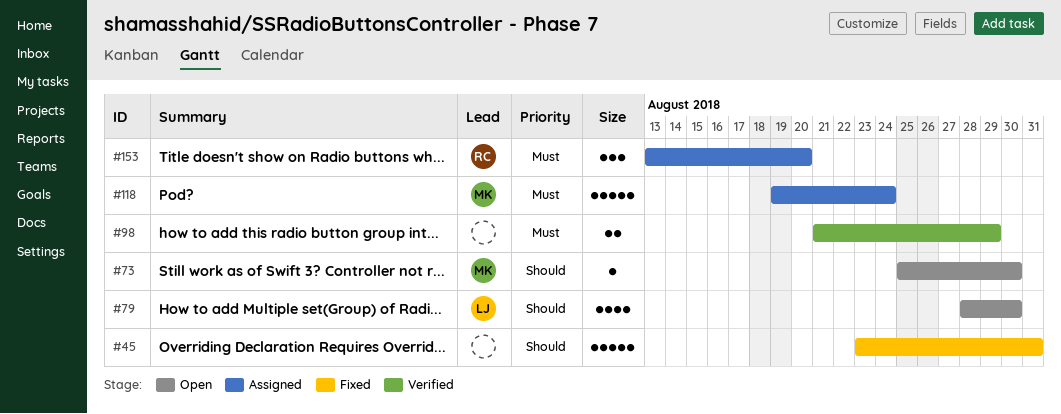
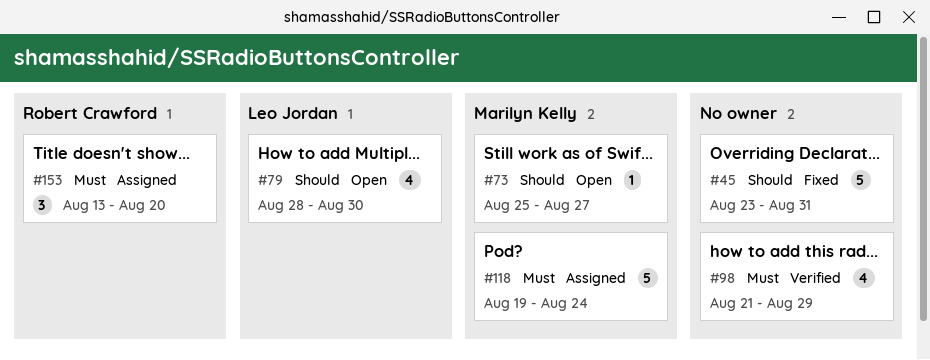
#73, due: Aug 30 -> Aug 27
#98, estimate: 2 -> 4

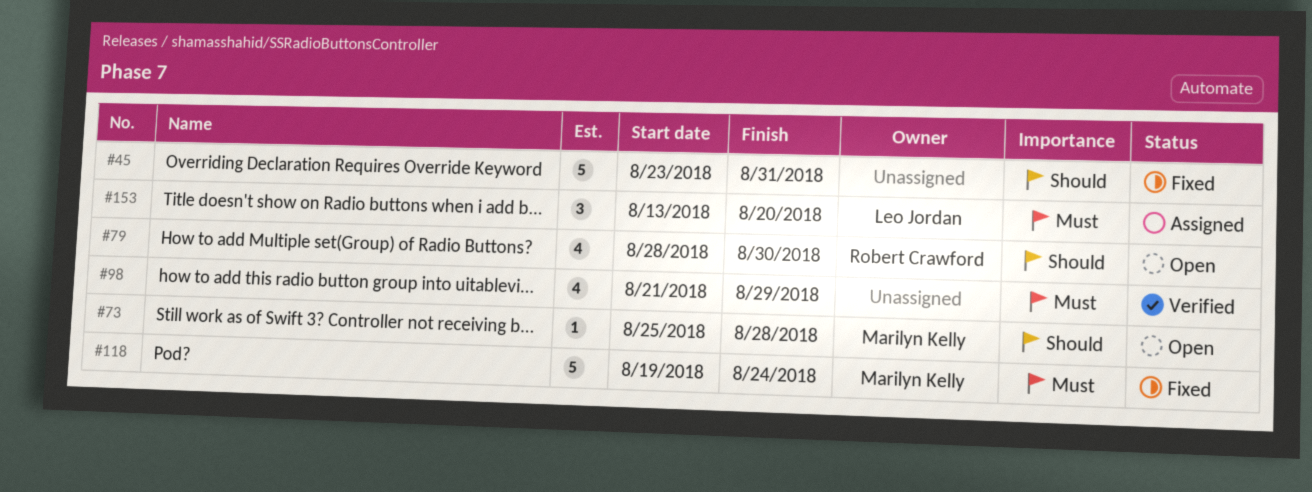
#73, due: Aug 27 -> Aug 28
#79, owner: Leo Jordan -> Robert Crawford
#118, status: Assigned -> Fixed
#153, owner: Robert Crawford -> Leo Jordan

